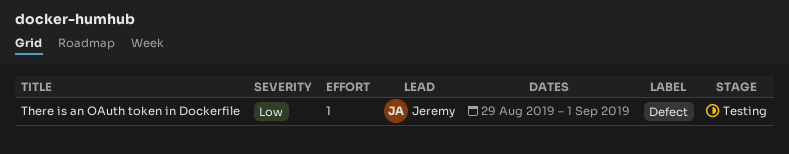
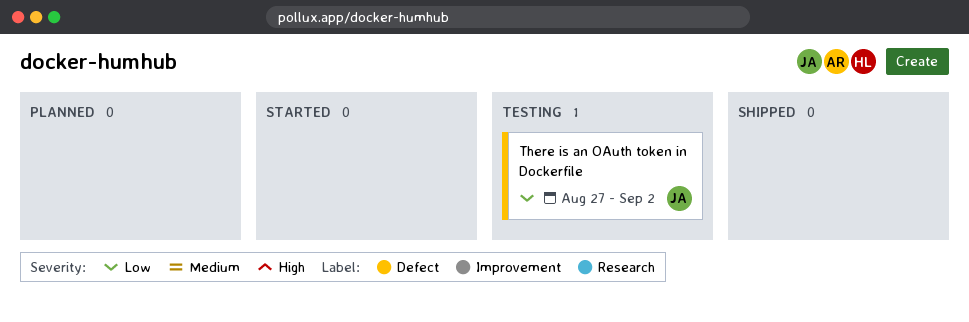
There is an OAuth token in Dockerfile, start: Aug 29 -> Aug 27
There is an OAuth token in Dockerfile, due: Sep 1 -> Sep 2

